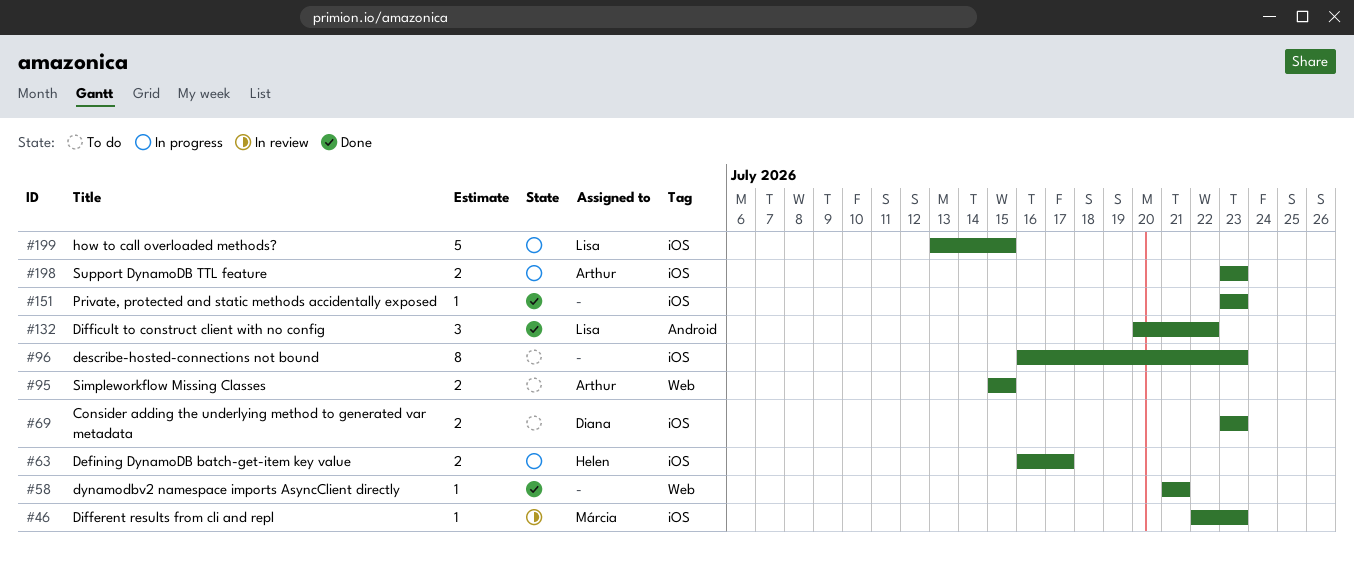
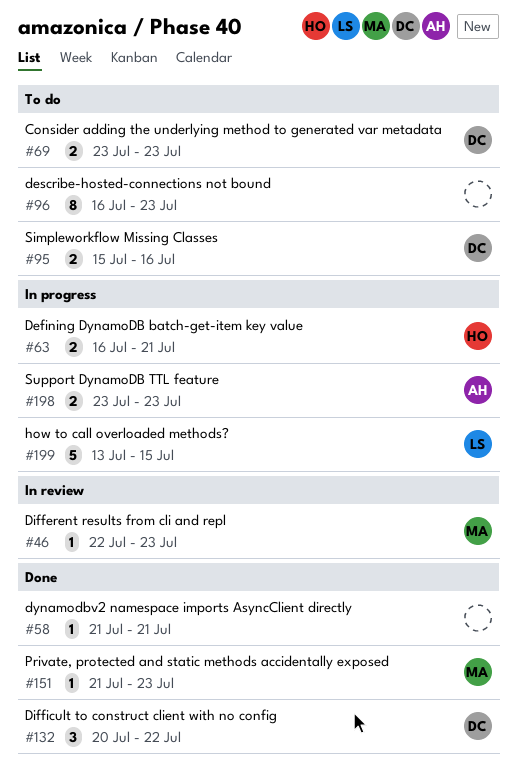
#63, due: Jul 17 -> Jul 21
#95, owner: Arthur -> Diana
#95, due: Jul 15 -> Jul 16
#132, owner: Lisa -> Diana
#151, owner: none -> Márcia
#151, start: Jul 23 -> Jul 21

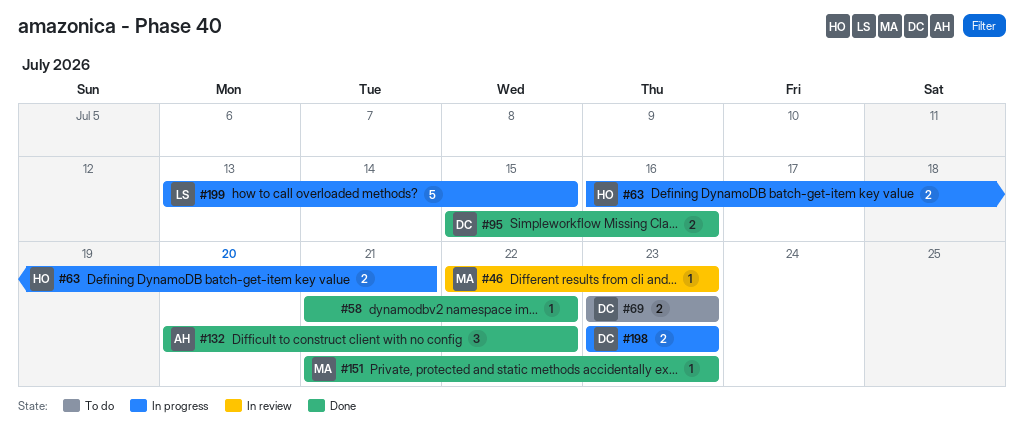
#58, due: Jul 21 -> Jul 22
#95, status: To do -> Done
#96: present -> none
#132, owner: DC -> AH
#198, owner: AH -> DC

